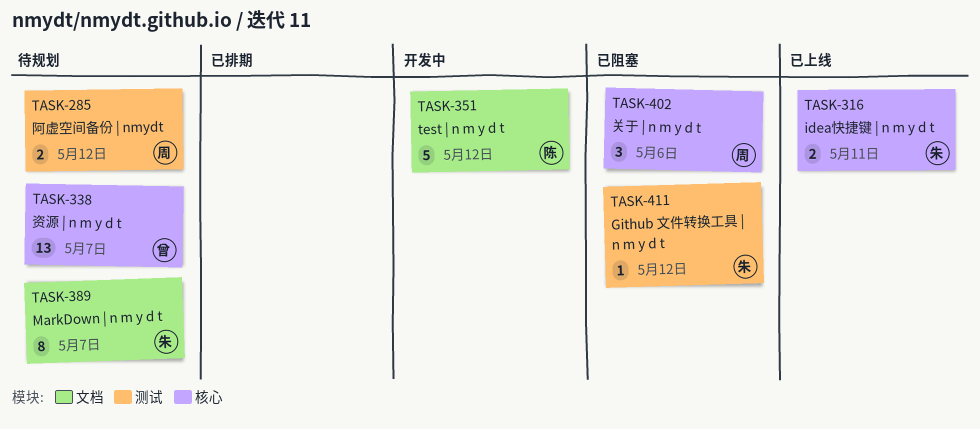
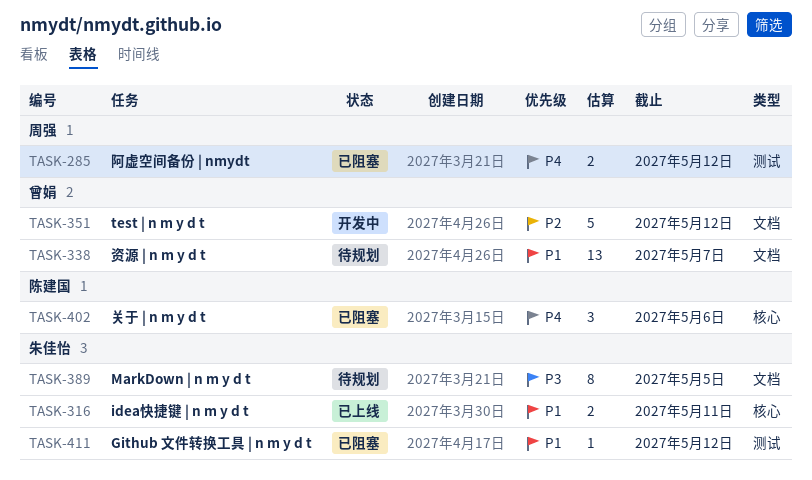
TASK-285, status: 待规划 -> 已阻塞
TASK-338, label: 核心 -> 文档
TASK-351, owner: 陈建国 -> 曾娟
TASK-389, due: May 7 -> May 5
TASK-402, owner: 周强 -> 陈建国

